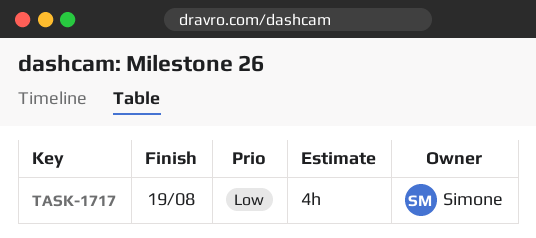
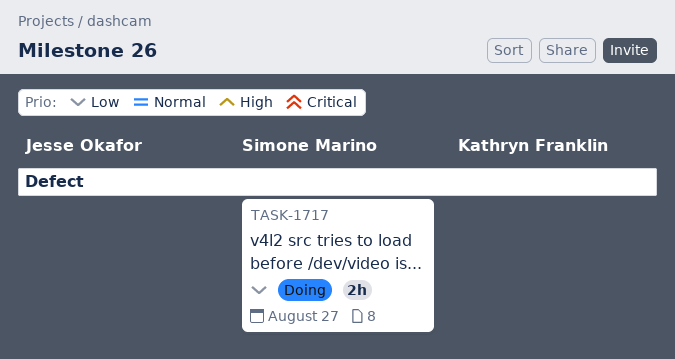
TASK-1717, estimate: 4h -> 2h
TASK-1717, due: Aug 19 -> Aug 27

